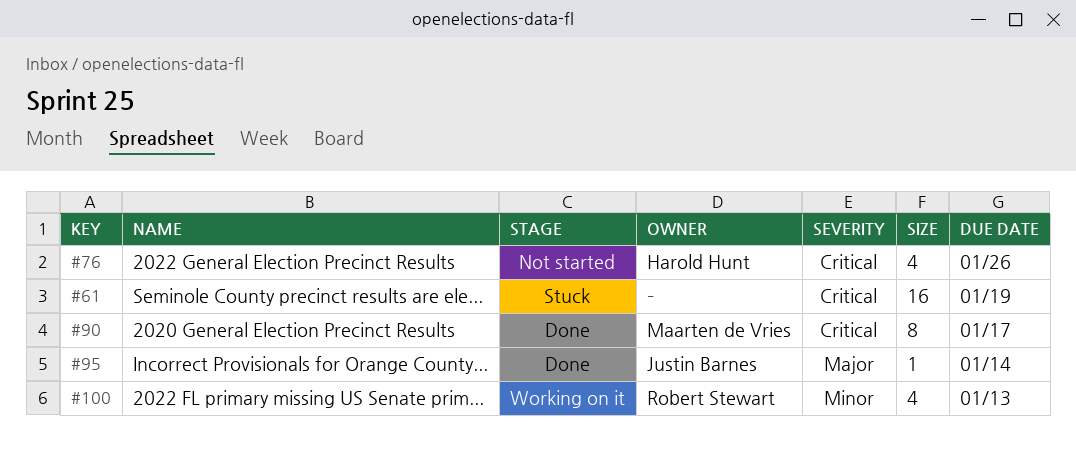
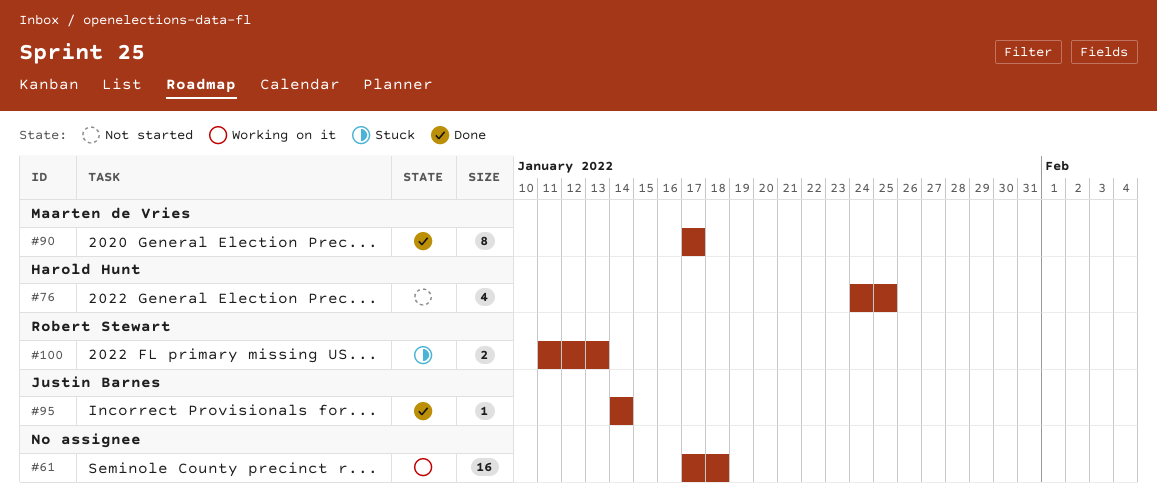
#61, status: Stuck -> Working on it
#61, due: Jan 19 -> Jan 18
#76, due: Jan 26 -> Jan 25
#100, status: Working on it -> Stuck
#100, estimate: 4 -> 2

